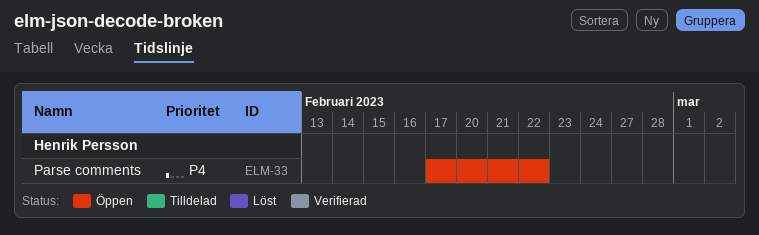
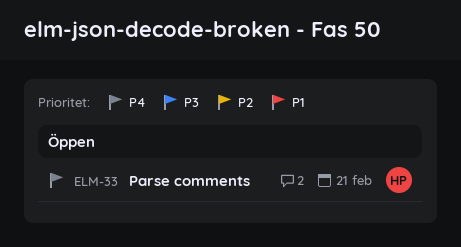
ELM-33, due: Feb 22 -> Feb 21

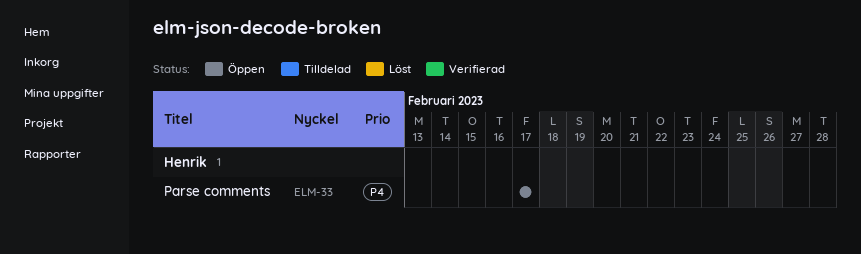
ELM-33, due: Feb 21 -> Feb 17

